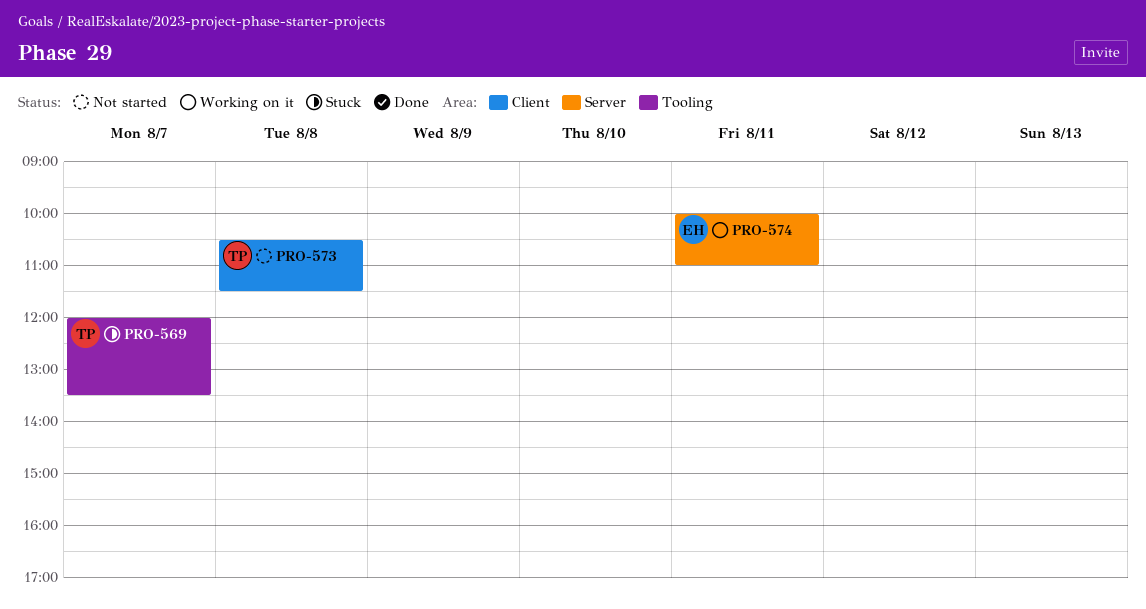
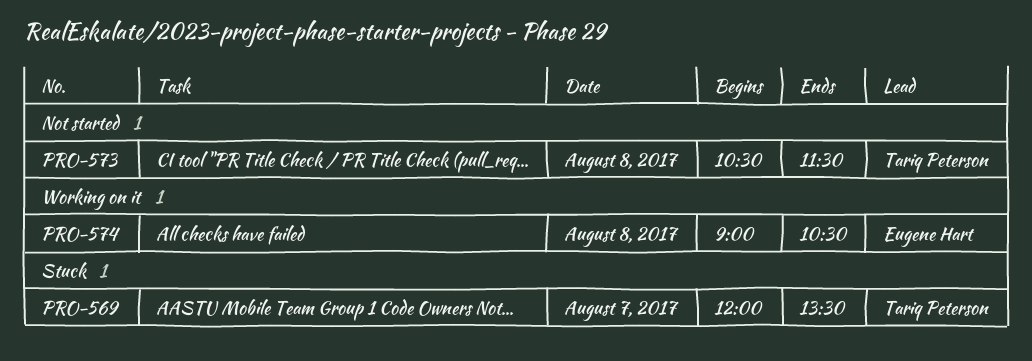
PRO-574, day: Aug 11 -> Aug 8
PRO-574, begins: 10:00 -> 09:00
PRO-574, ends: 11:00 -> 10:30

